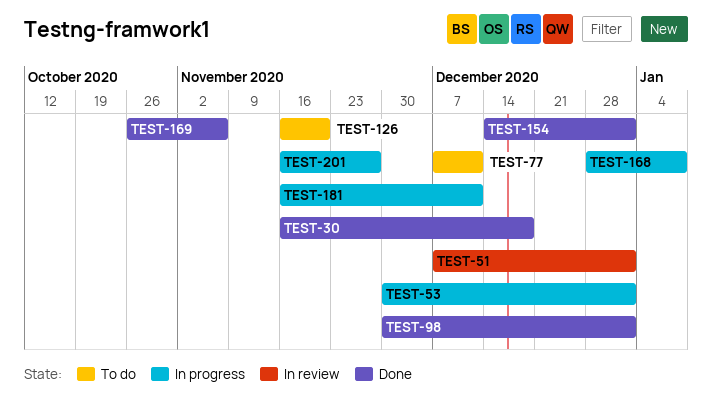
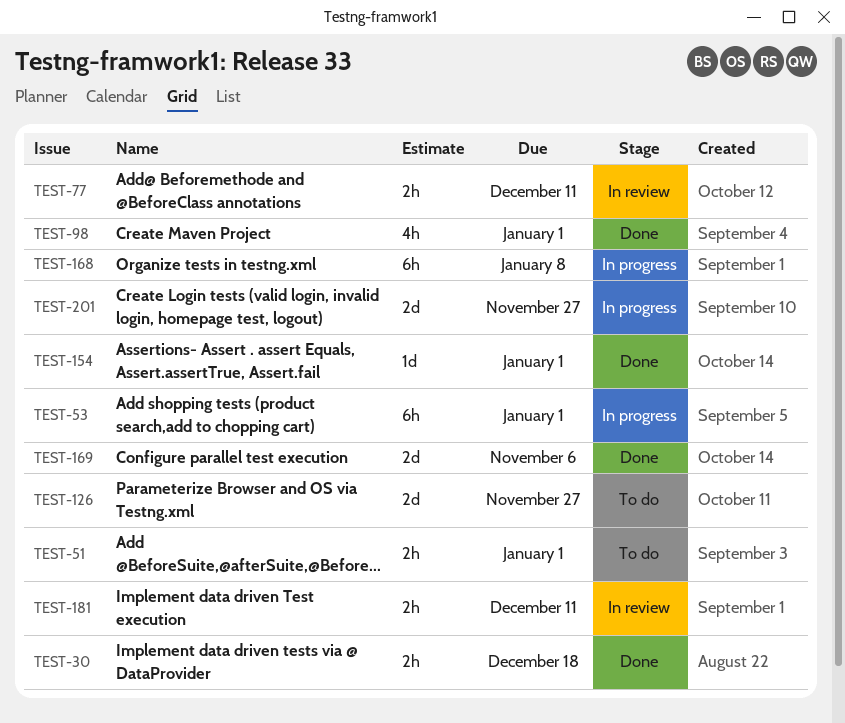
TEST-51, status: In review -> To do
TEST-77, status: To do -> In review
TEST-126, due: Nov 20 -> Nov 27
TEST-181, status: In progress -> In review

